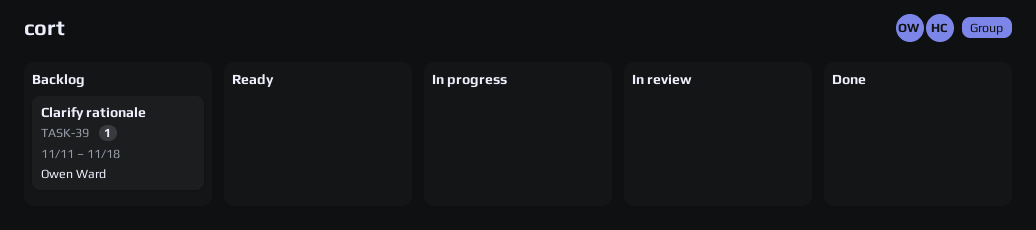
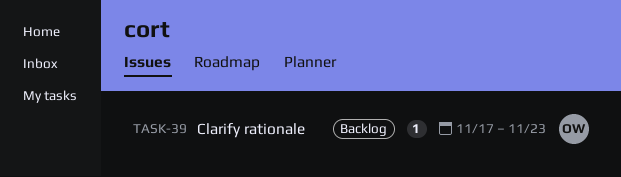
TASK-39, start: Nov 11 -> Nov 17
TASK-39, due: Nov 18 -> Nov 23

